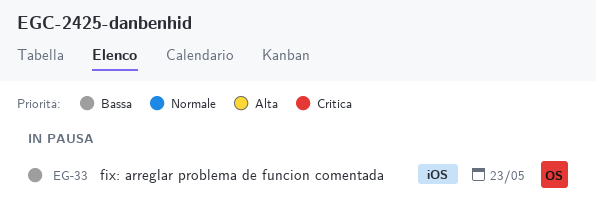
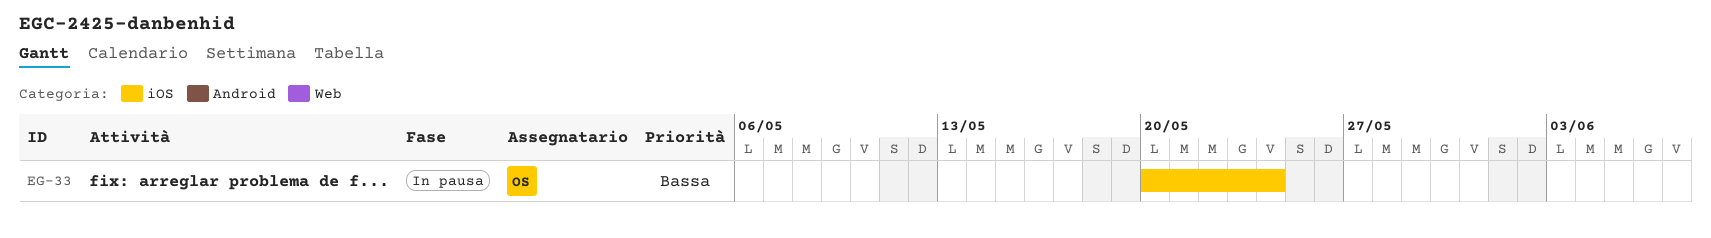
EG-33, due: May 23 -> May 24

